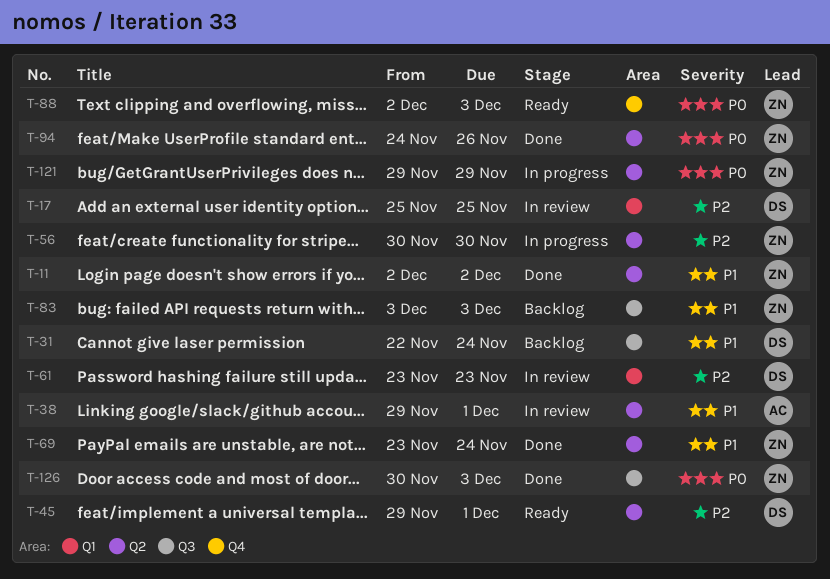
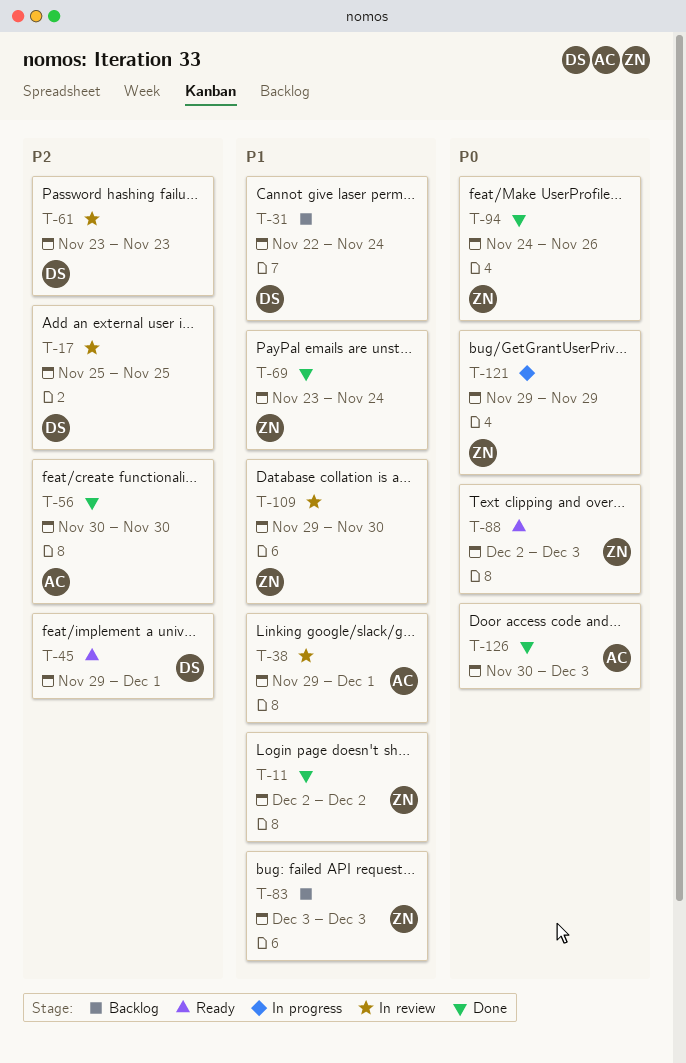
T-56, status: In progress -> Done
T-56, owner: ZN -> AC
T-109: none -> present
T-126, owner: ZN -> AC

